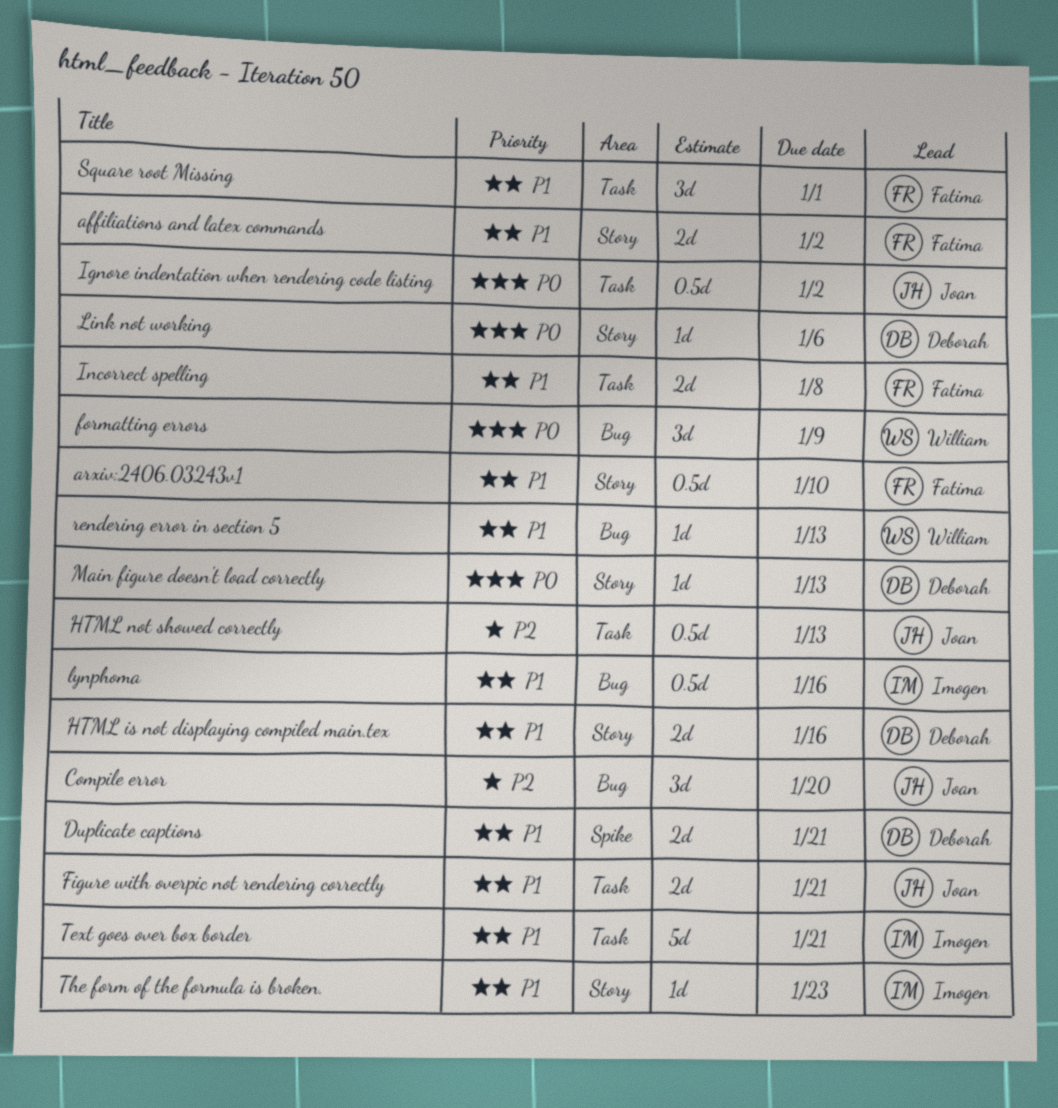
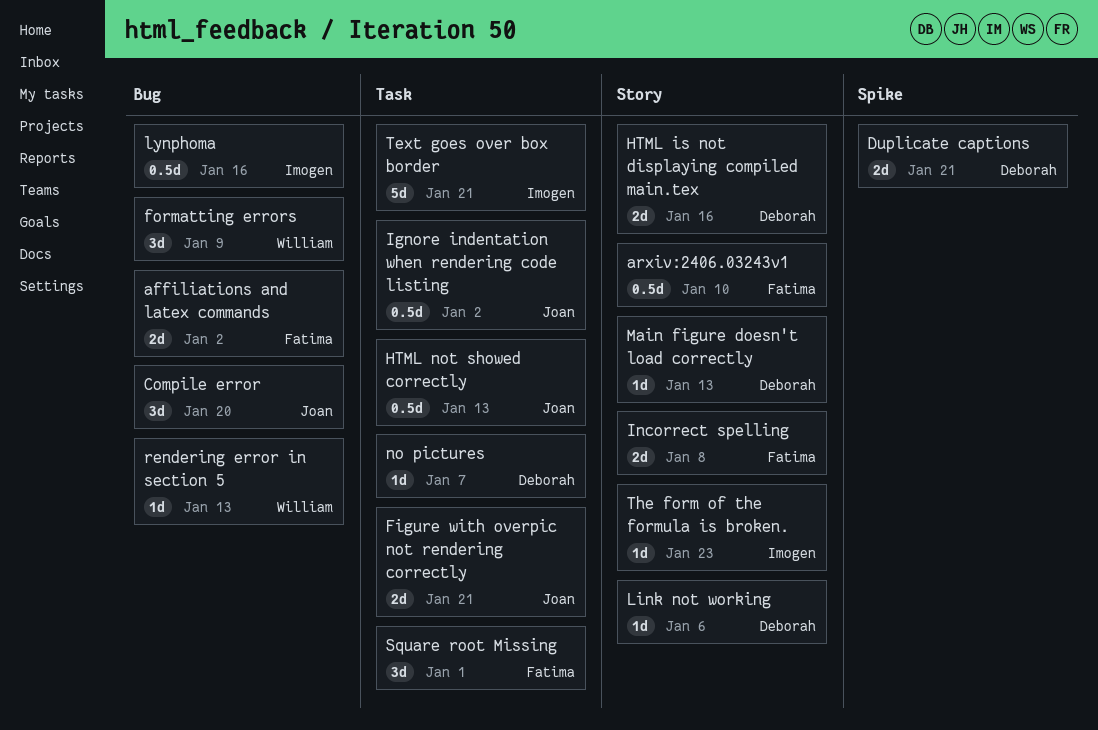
affiliations and latex commands, label: Story -> Bug
Incorrect spelling, label: Task -> Story
no pictures: none -> present

